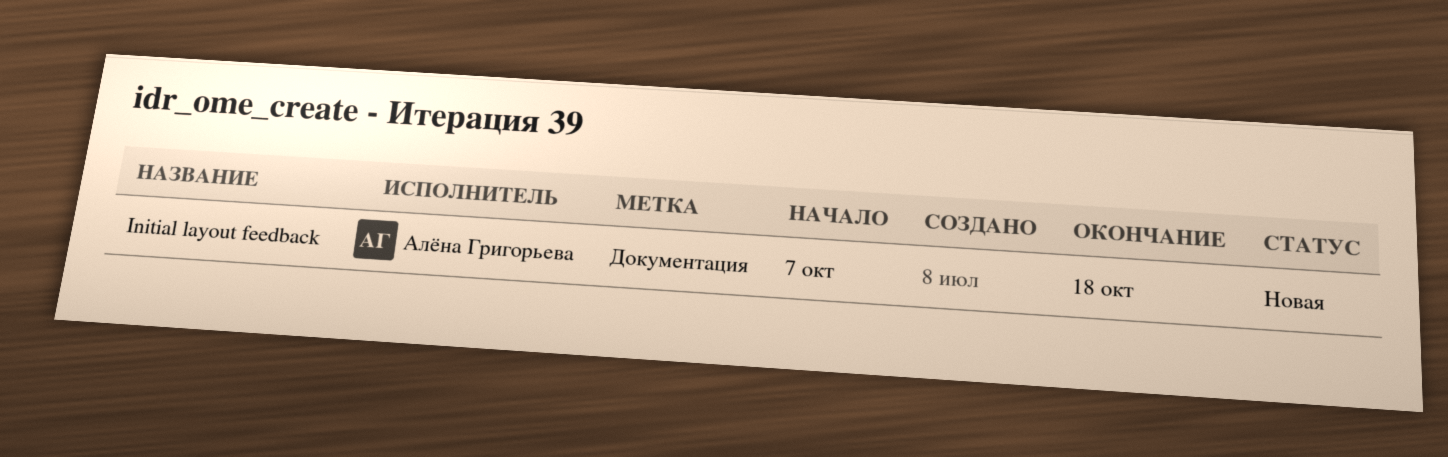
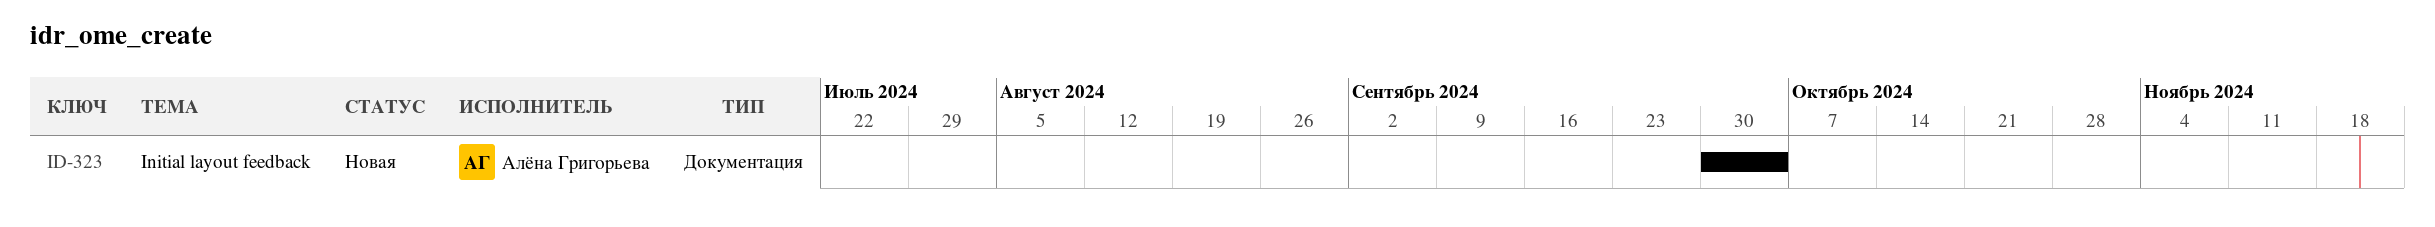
Initial layout feedback, start: Oct 7 -> Sep 30
Initial layout feedback, due: Oct 18 -> Oct 4

